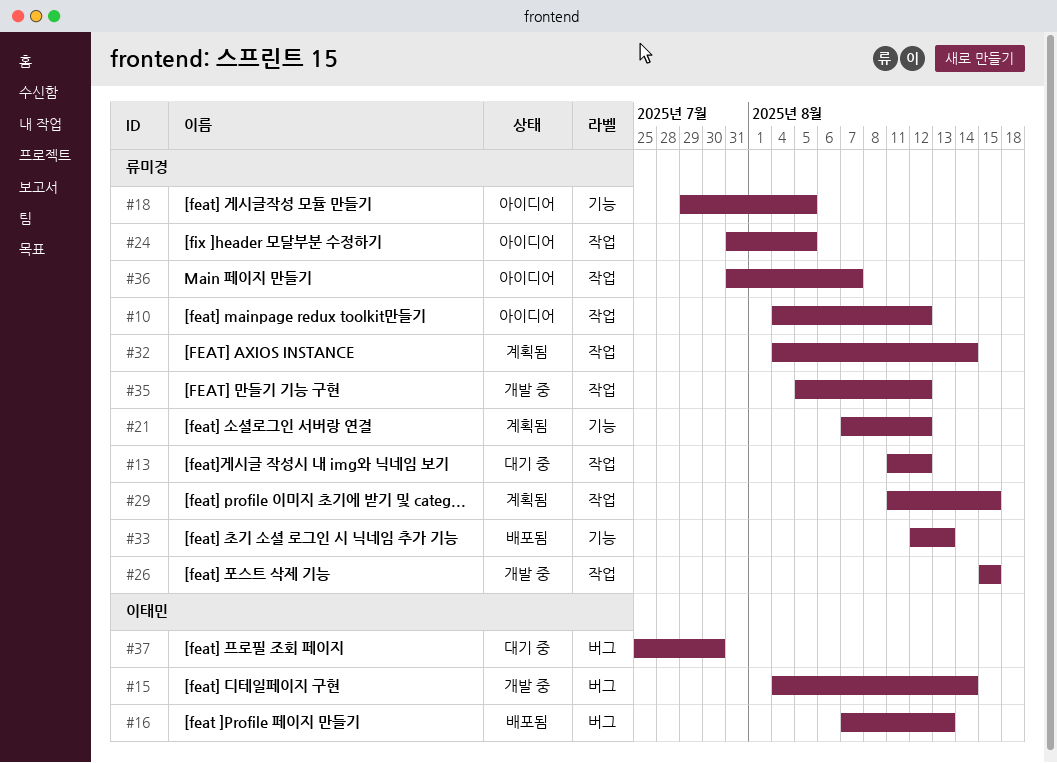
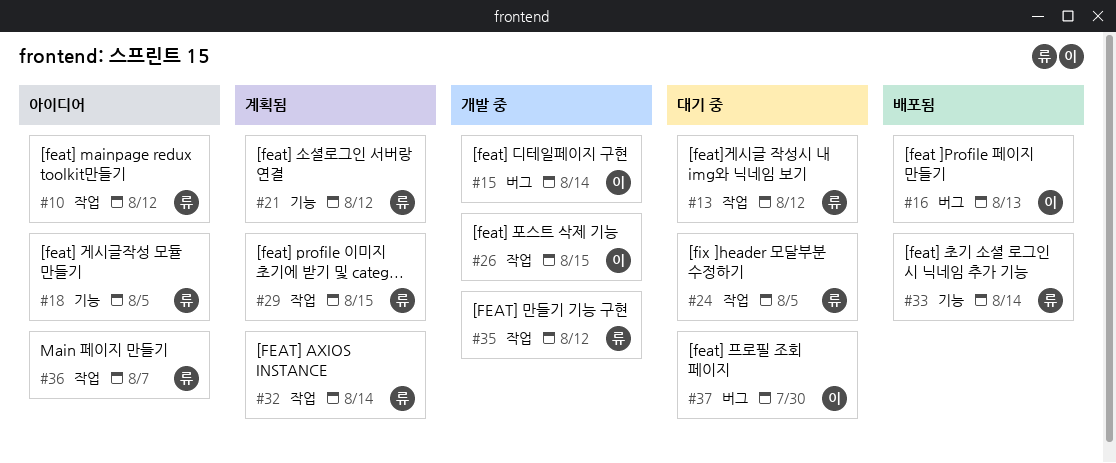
#24, status: 아이디어 -> 대기 중
#26, owner: 류미경 -> 이태민
#33, due: Aug 13 -> Aug 14

